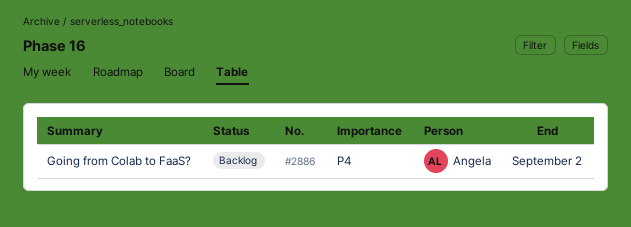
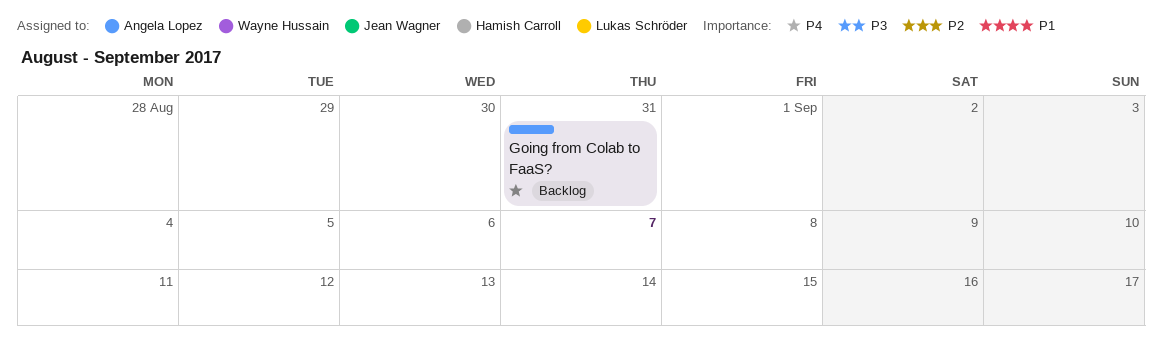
Going from Colab to FaaS?, due: Sep 2 -> Aug 31

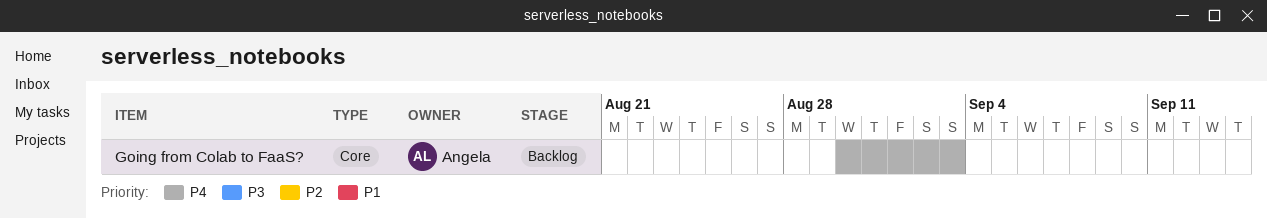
Going from Colab to FaaS?, due: Aug 31 -> Sep 3

